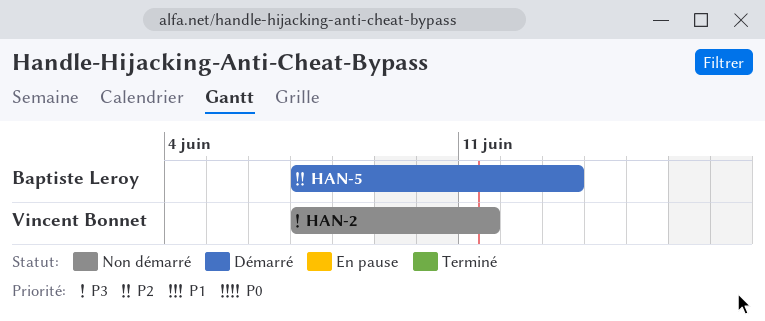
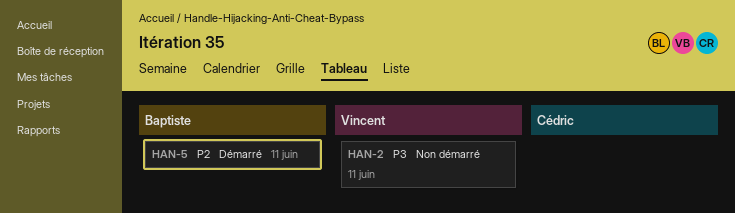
HAN-5, due: Jun 13 -> Jun 11

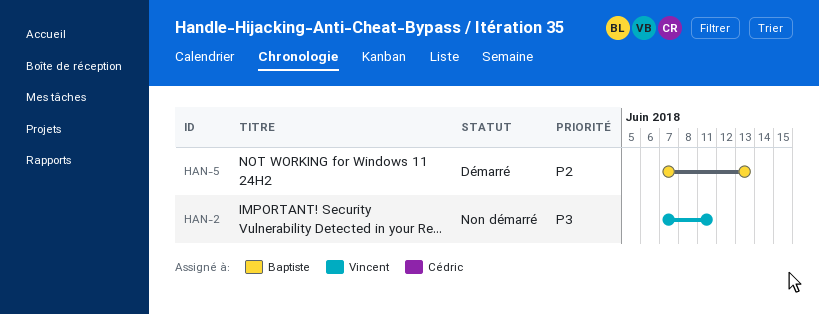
HAN-5, due: Jun 11 -> Jun 13

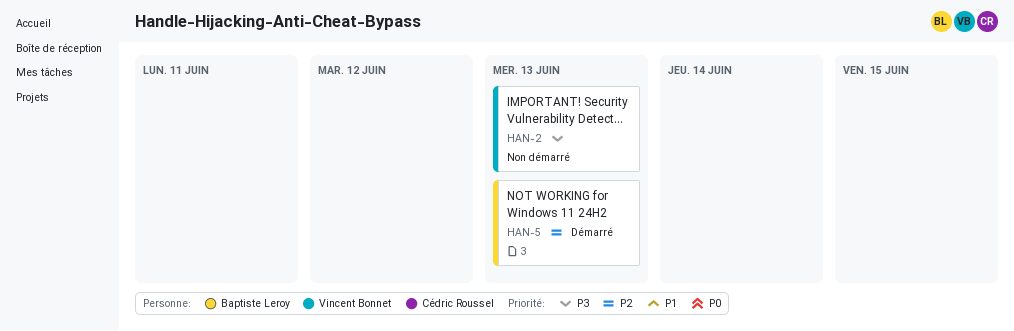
HAN-2, due: Jun 11 -> Jun 13

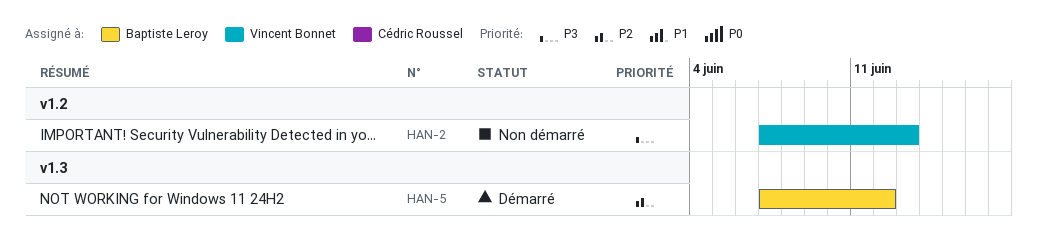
HAN-5, due: Jun 13 -> Jun 12

